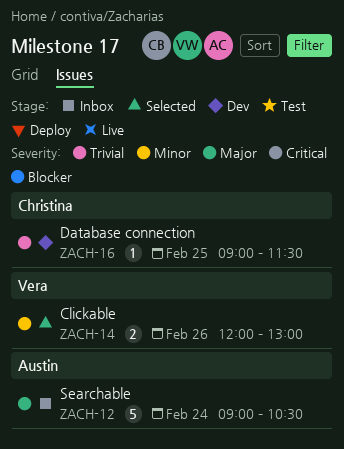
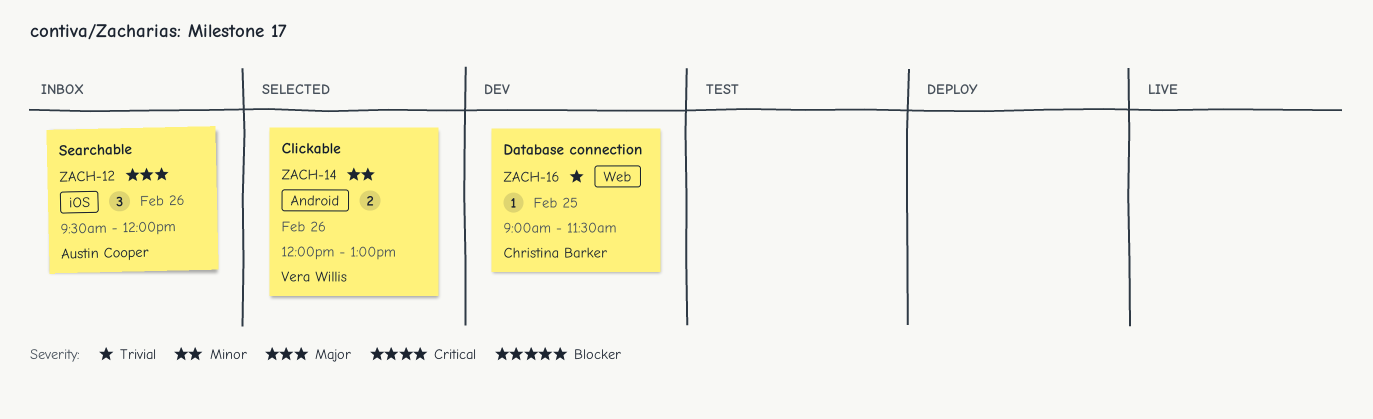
ZACH-12, estimate: 5 -> 3
ZACH-12, day: Feb 24 -> Feb 26
ZACH-12, begins: 09:00 -> 09:30
ZACH-12, ends: 10:30 -> 12:00

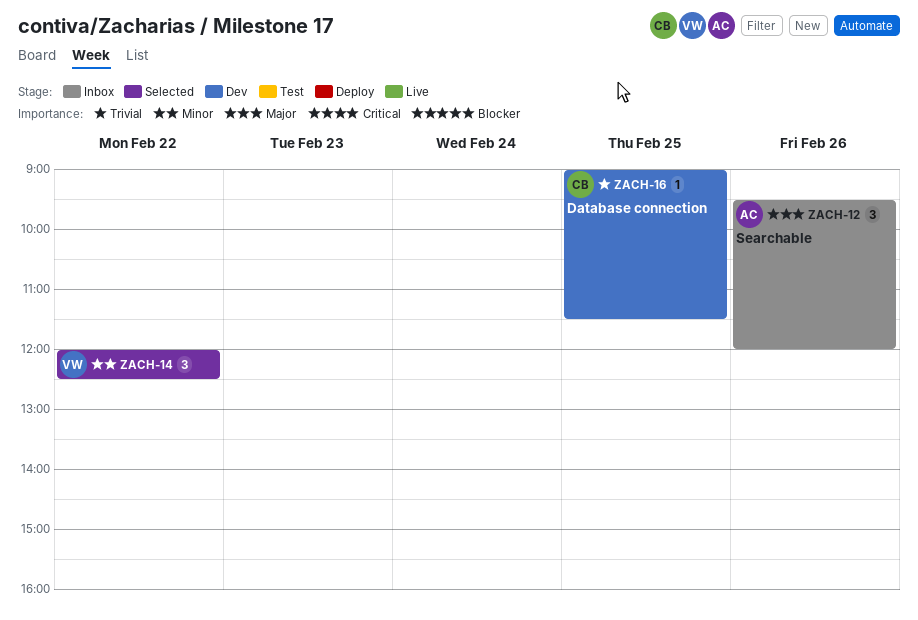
ZACH-14, estimate: 2 -> 3
ZACH-14, day: Feb 26 -> Feb 22
ZACH-14, ends: 13:00 -> 12:30

